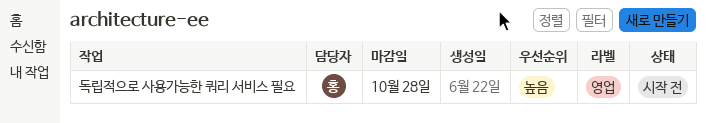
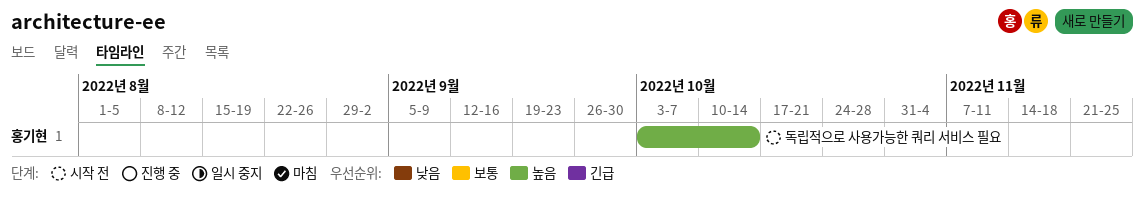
독립적으로 사용가능한 쿼리 서비스 필요, due: Oct 28 -> Oct 14

